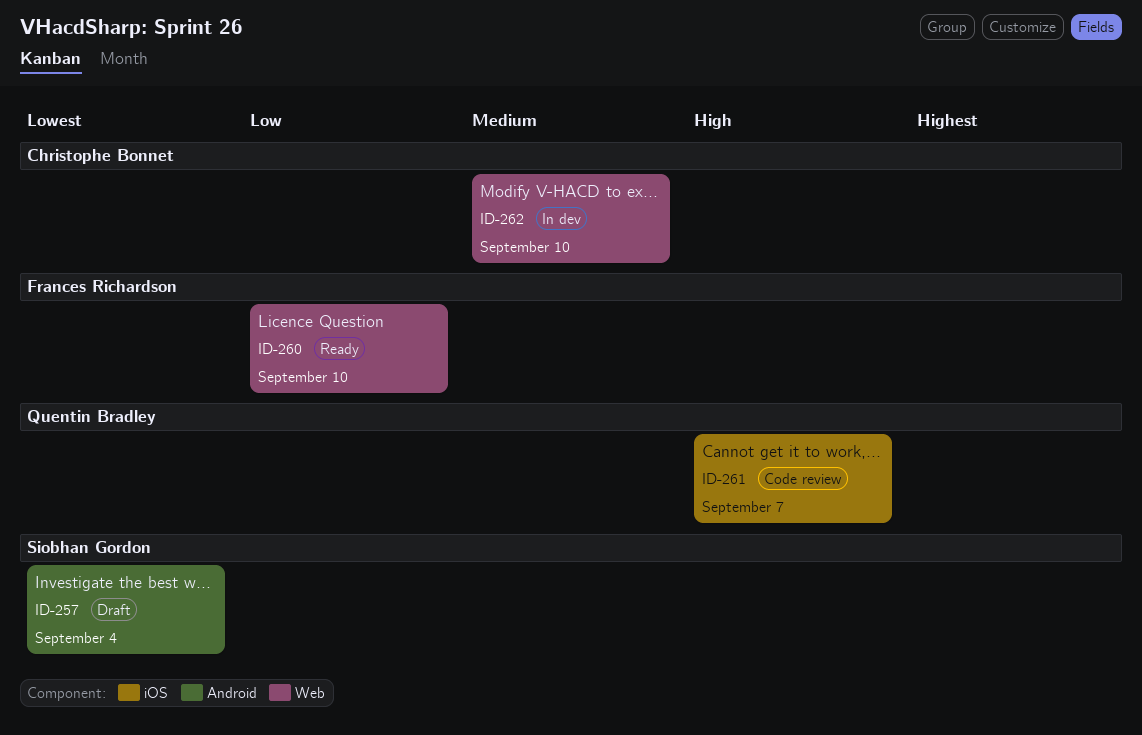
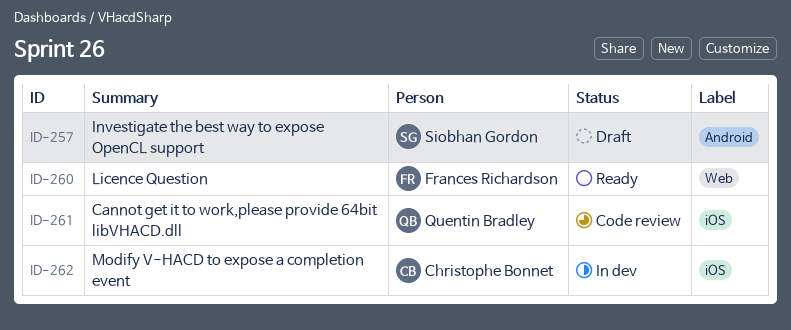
ID-262, label: Web -> iOS

